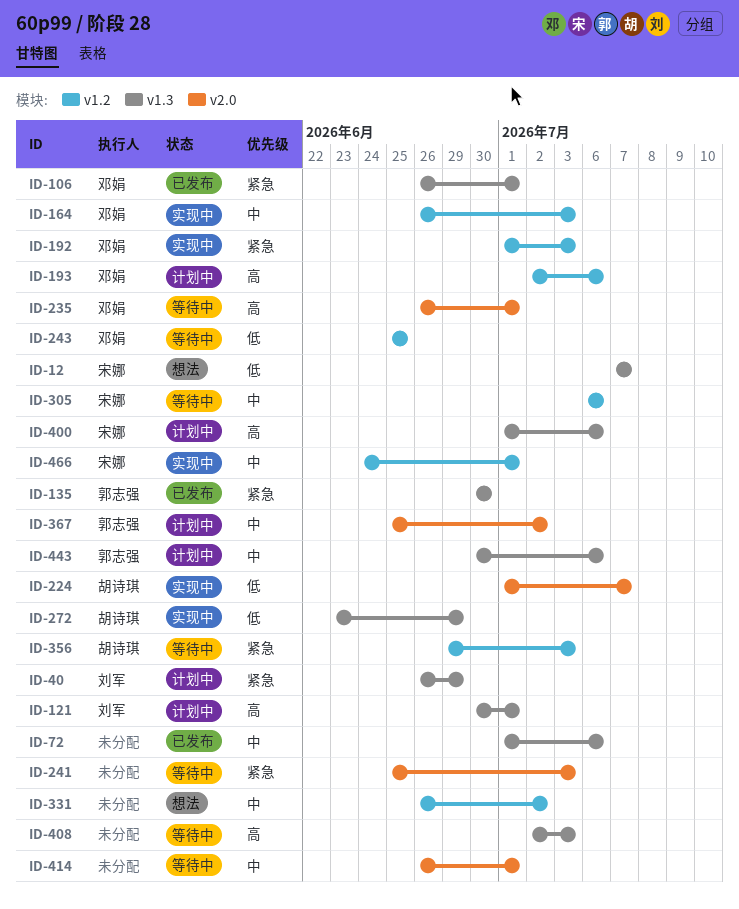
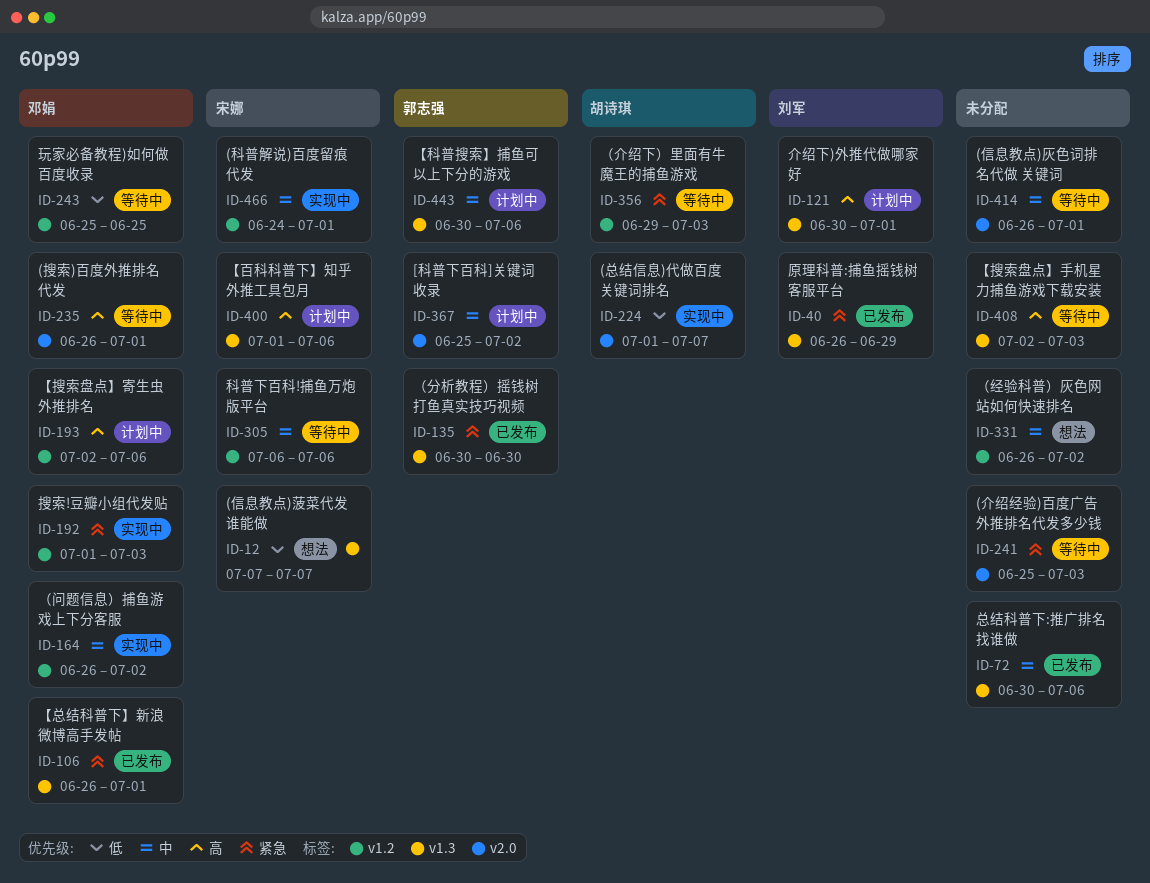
ID-40, status: 计划中 -> 已发布
ID-72, start: Jul 1 -> Jun 30
ID-164, due: Jul 3 -> Jul 2
ID-272: present -> none

